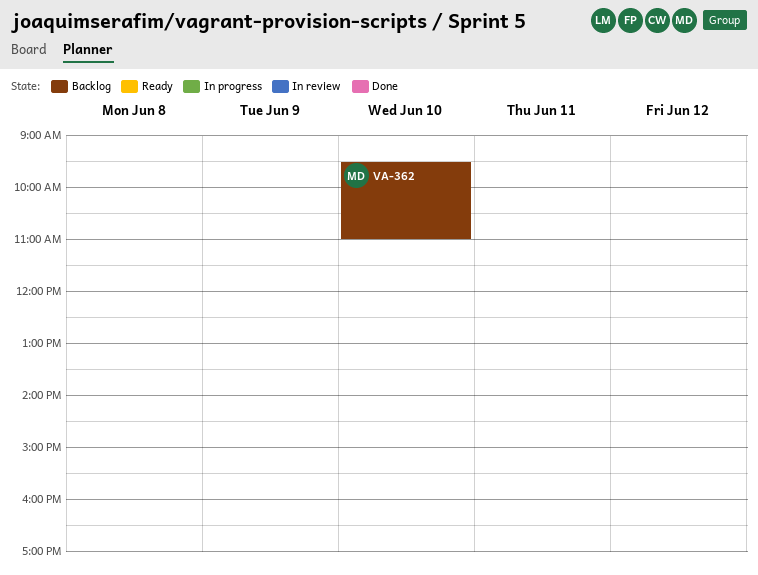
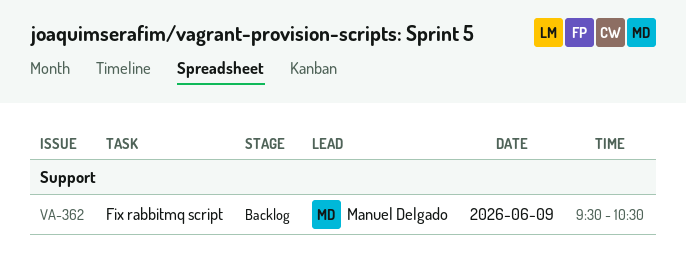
VA-362, day: Jun 10 -> Jun 9
VA-362, ends: 11:00 -> 10:30

